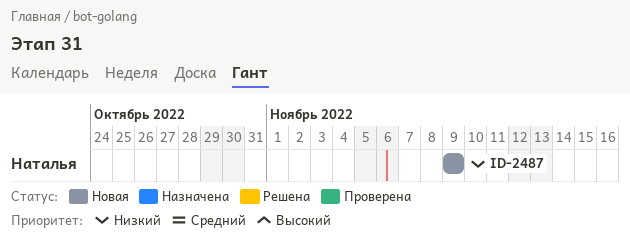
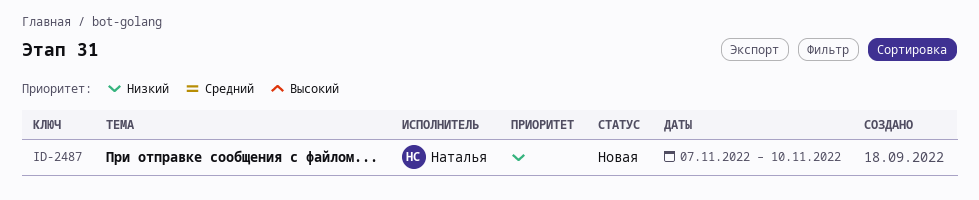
ID-2487, start: Nov 9 -> Nov 7
ID-2487, due: Nov 9 -> Nov 10

